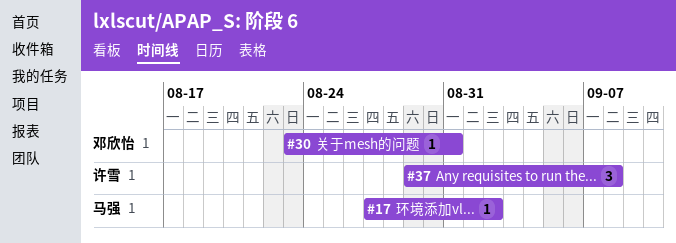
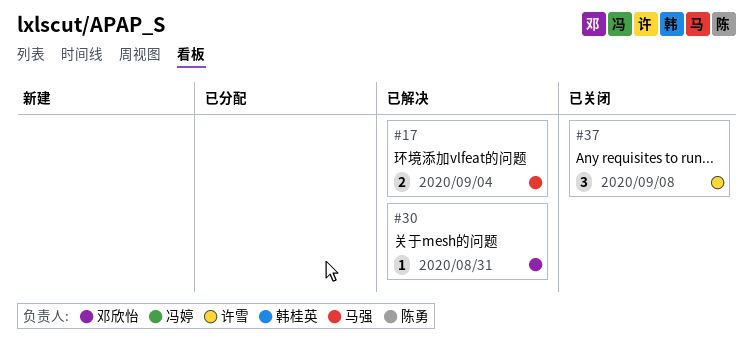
#17, estimate: 1 -> 2
#17, due: Sep 2 -> Sep 4

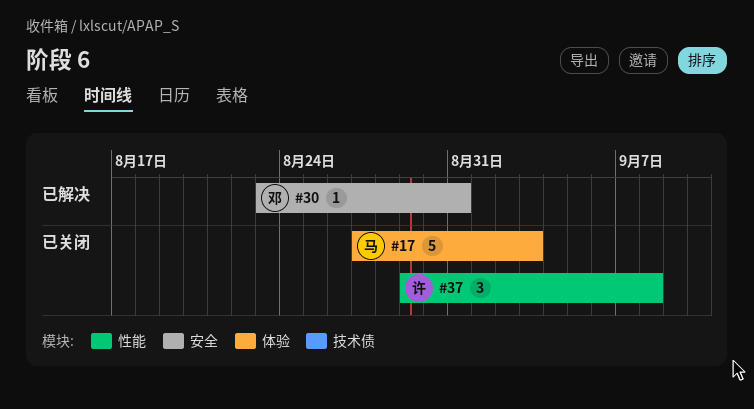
#17, status: 已解决 -> 已关闭
#17, estimate: 2 -> 5
#17, due: Sep 4 -> Sep 3

